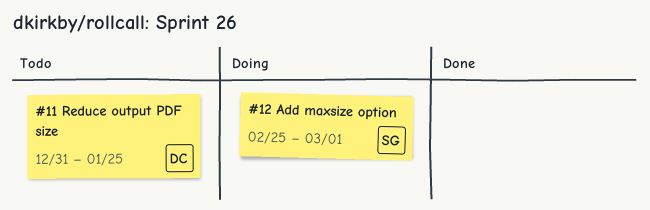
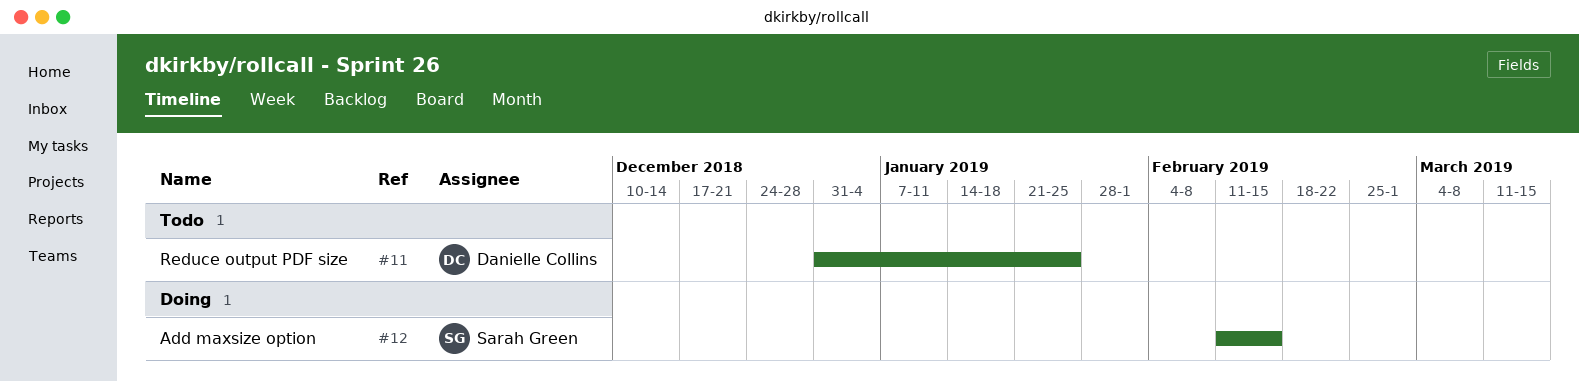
#12, start: Feb 25 -> Feb 11
#12, due: Mar 1 -> Feb 15

